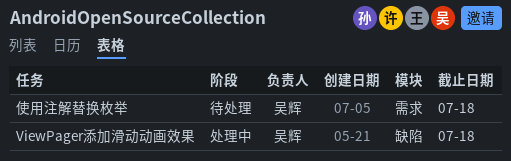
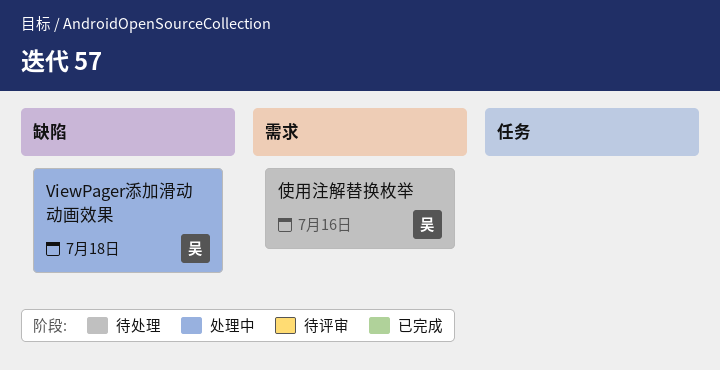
使用注解替换枚举, due: Jul 18 -> Jul 16

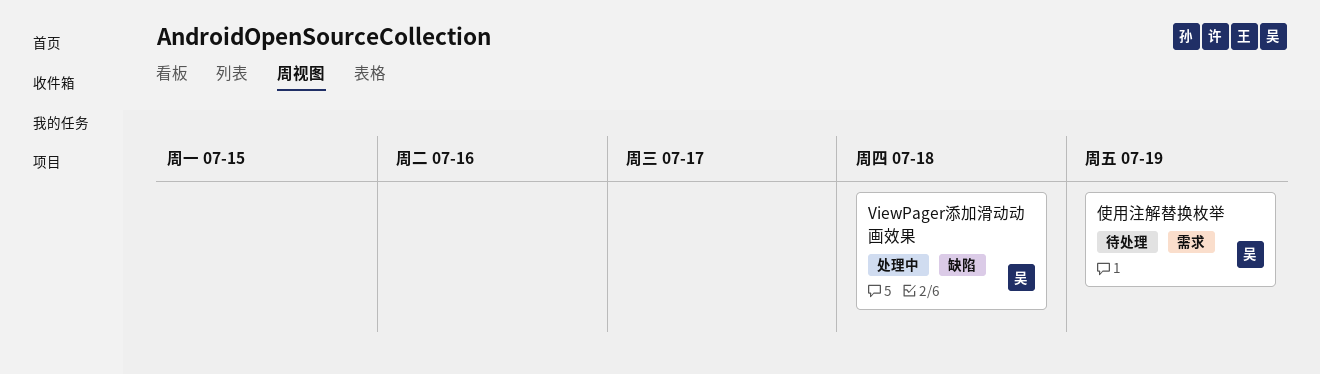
使用注解替换枚举, due: Jul 16 -> Jul 19

